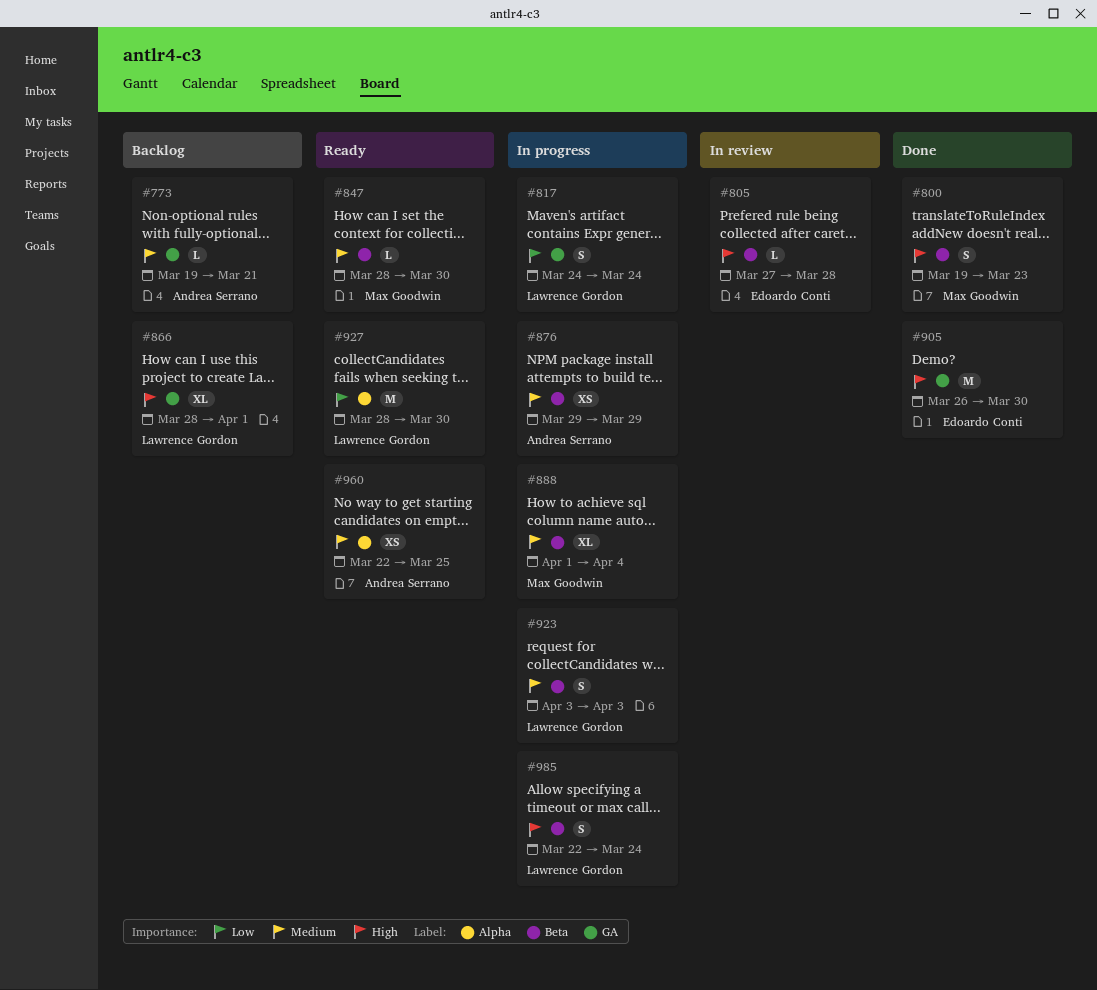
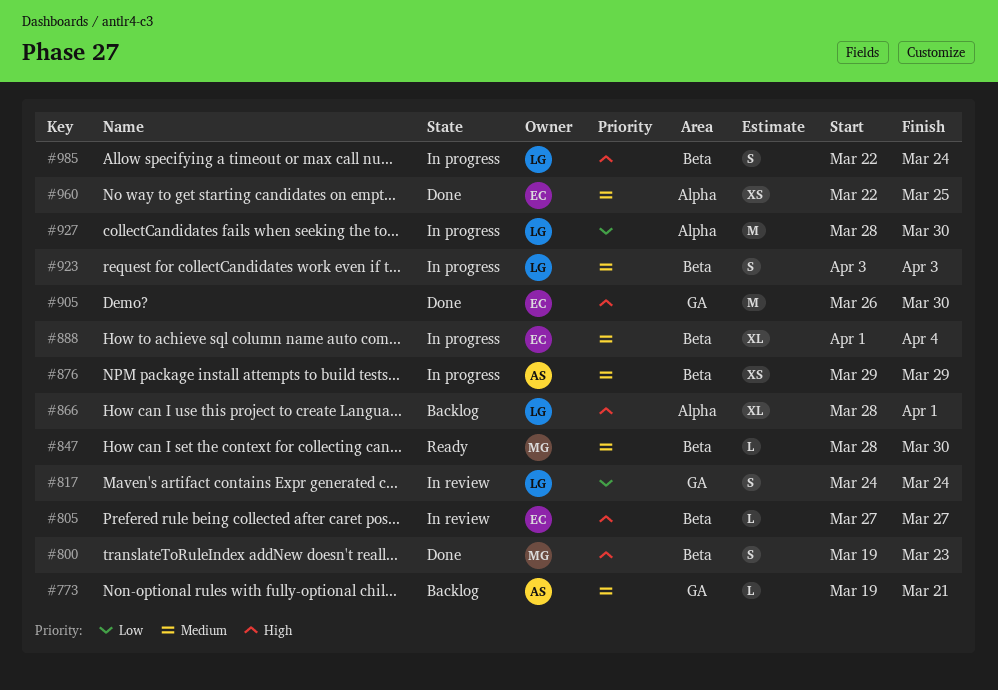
#805, due: Mar 28 -> Mar 27
#817, status: In progress -> In review
#866, label: GA -> Alpha
#888, owner: Max Goodwin -> Edoardo Conti
#927, status: Ready -> In progress
#960, status: Ready -> Done
#960, owner: Andrea Serrano -> Edoardo Conti

